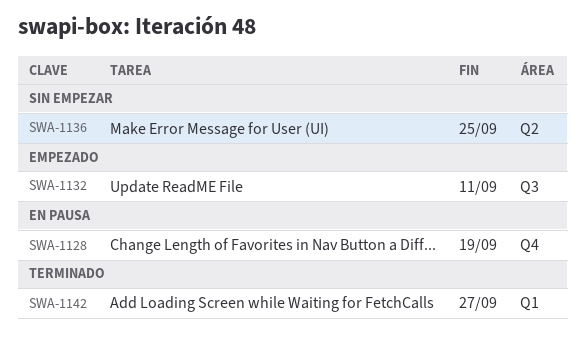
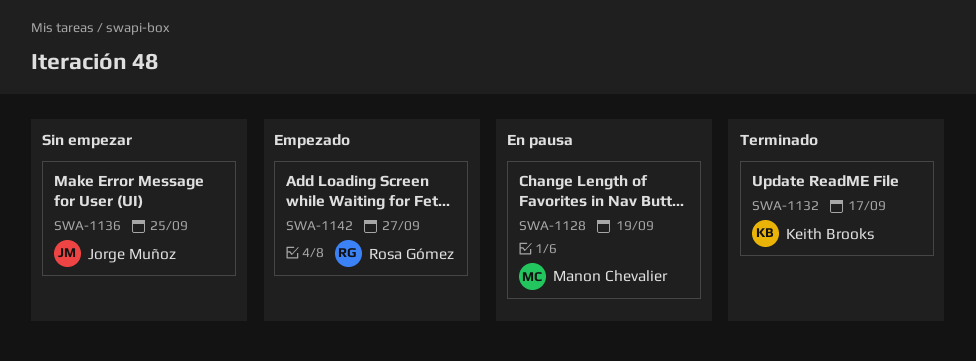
SWA-1132, status: Empezado -> Terminado
SWA-1132, due: Sep 11 -> Sep 17
SWA-1142, status: Terminado -> Empezado

